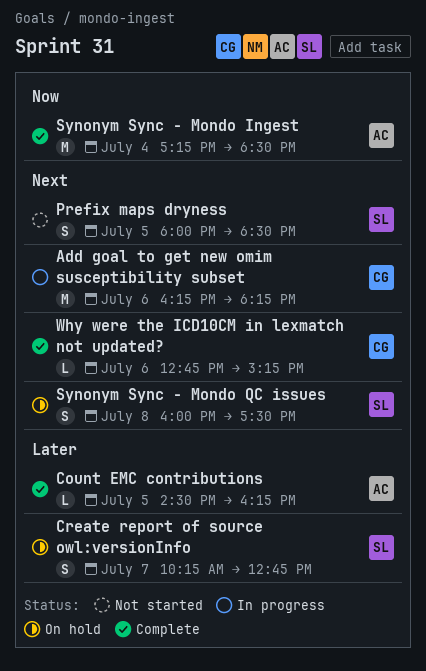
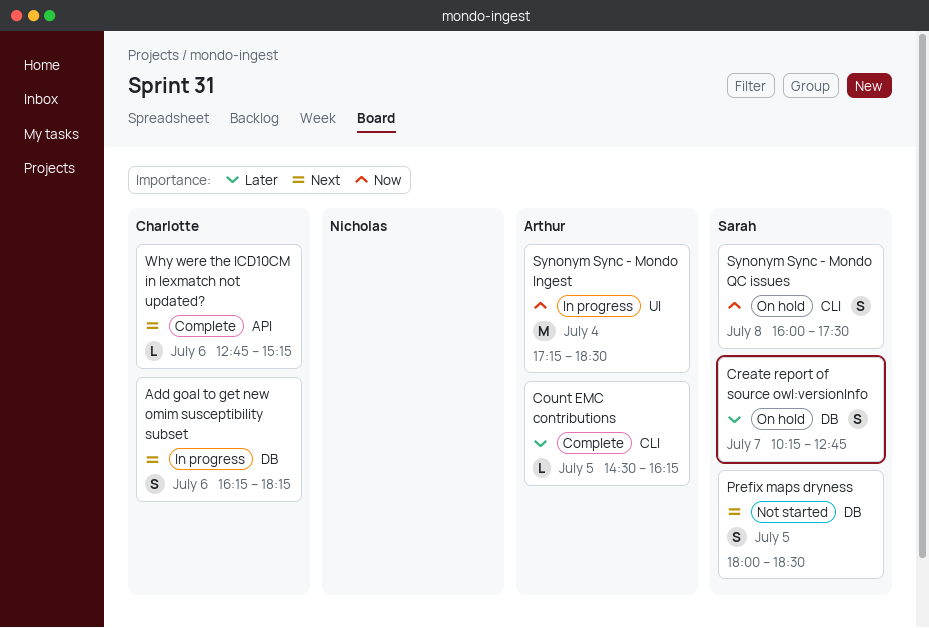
Add goal to get new omim susceptibility subset, estimate: M -> S
Synonym Sync - Mondo Ingest, status: Complete -> In progress
Synonym Sync - Mondo QC issues, priority: Next -> Now

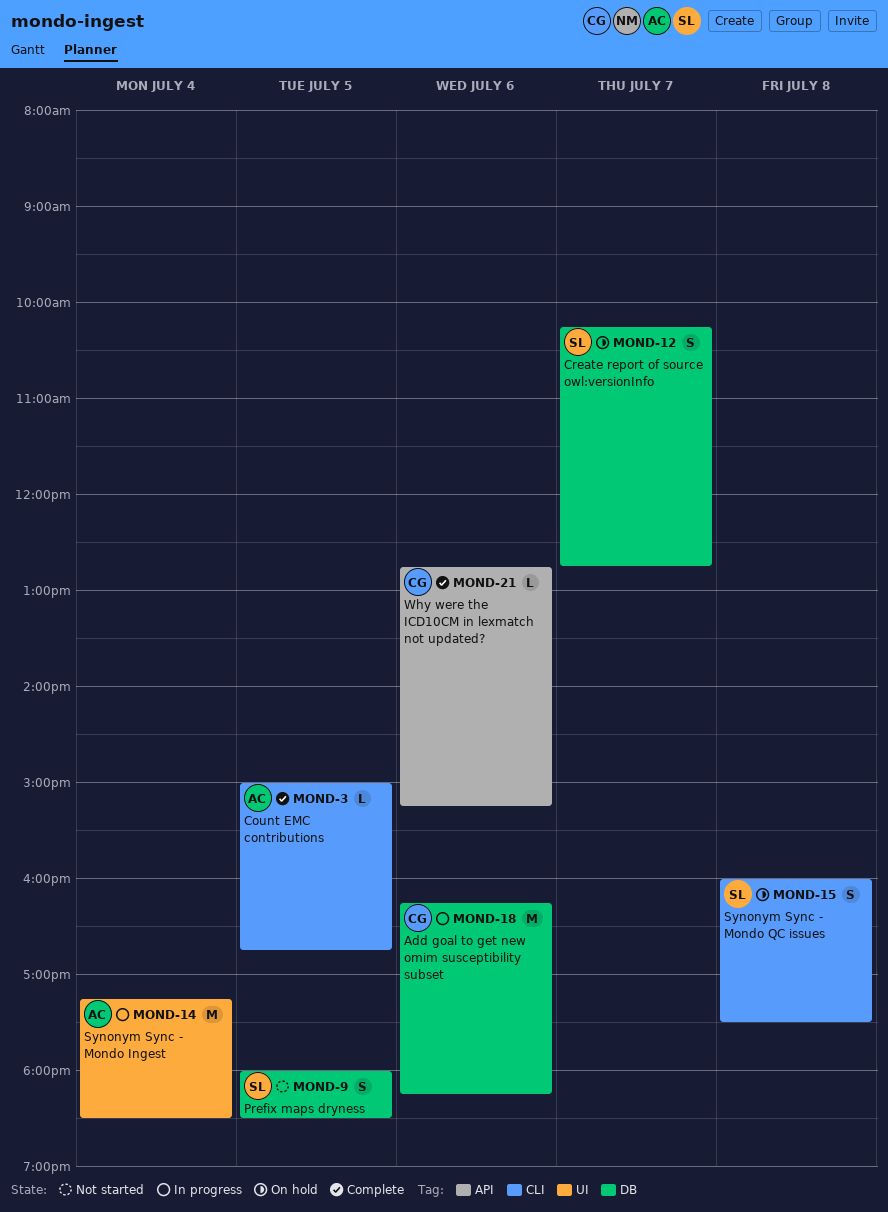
Add goal to get new omim susceptibility subset, estimate: S -> M
Count EMC contributions, begins: 14:30 -> 15:00
Count EMC contributions, ends: 16:15 -> 16:45

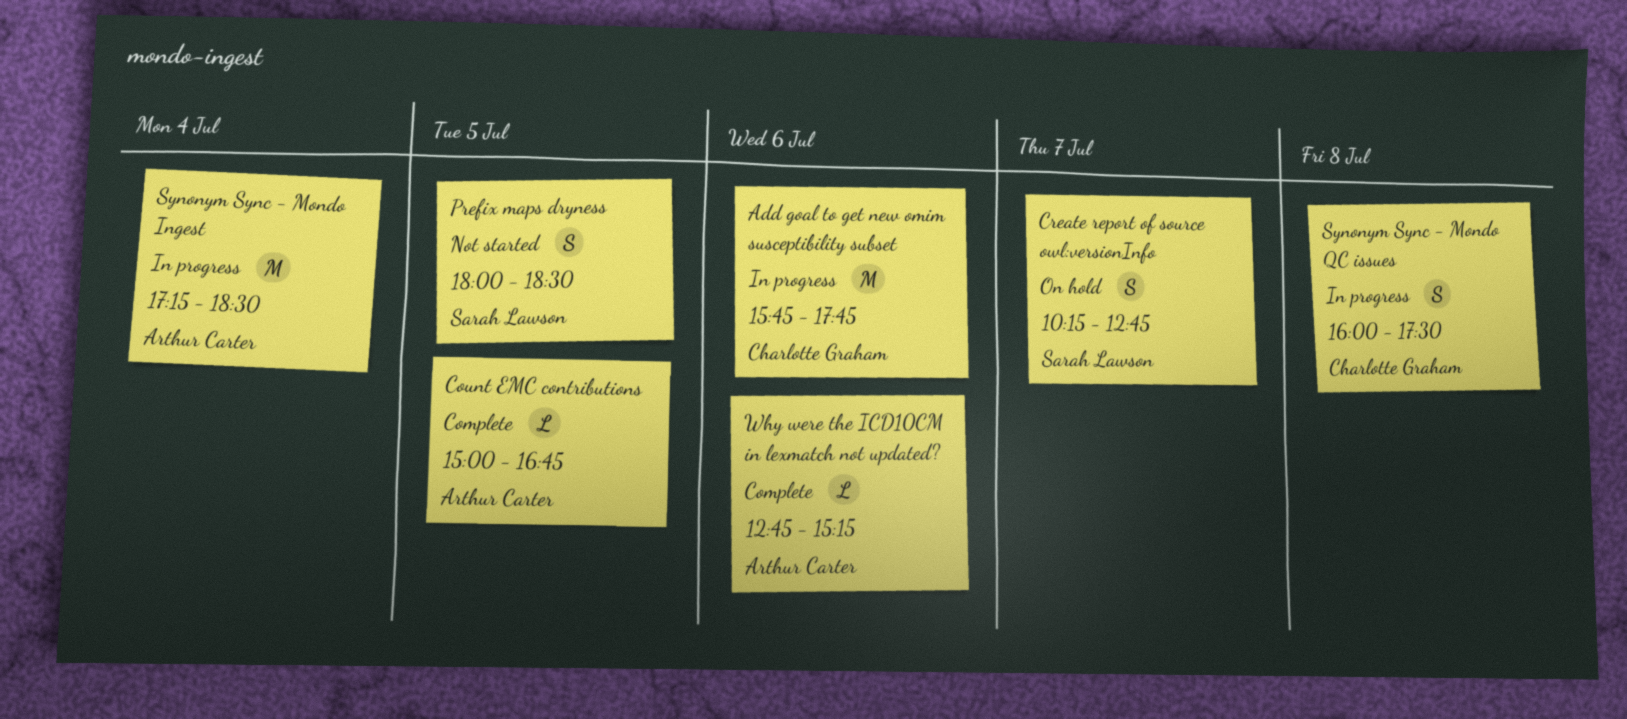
Add goal to get new omim susceptibility subset, begins: 16:15 -> 15:45
Add goal to get new omim susceptibility subset, ends: 18:15 -> 17:45
Synonym Sync - Mondo QC issues, status: On hold -> In progress
Synonym Sync - Mondo QC issues, owner: Sarah Lawson -> Charlotte Graham
Why were the ICD10CM in lexmatch not updated?, owner: Charlotte Graham -> Arthur Carter

